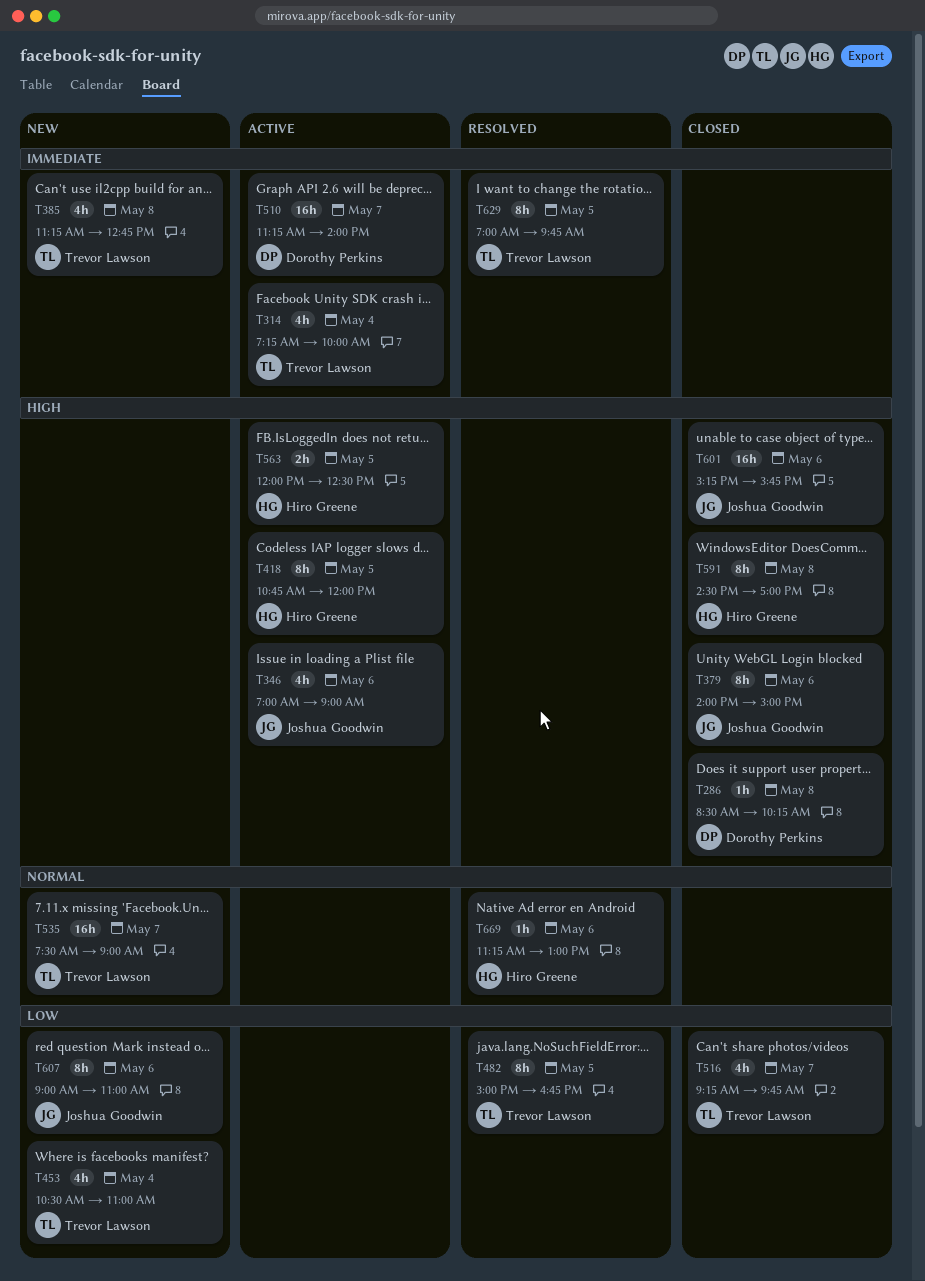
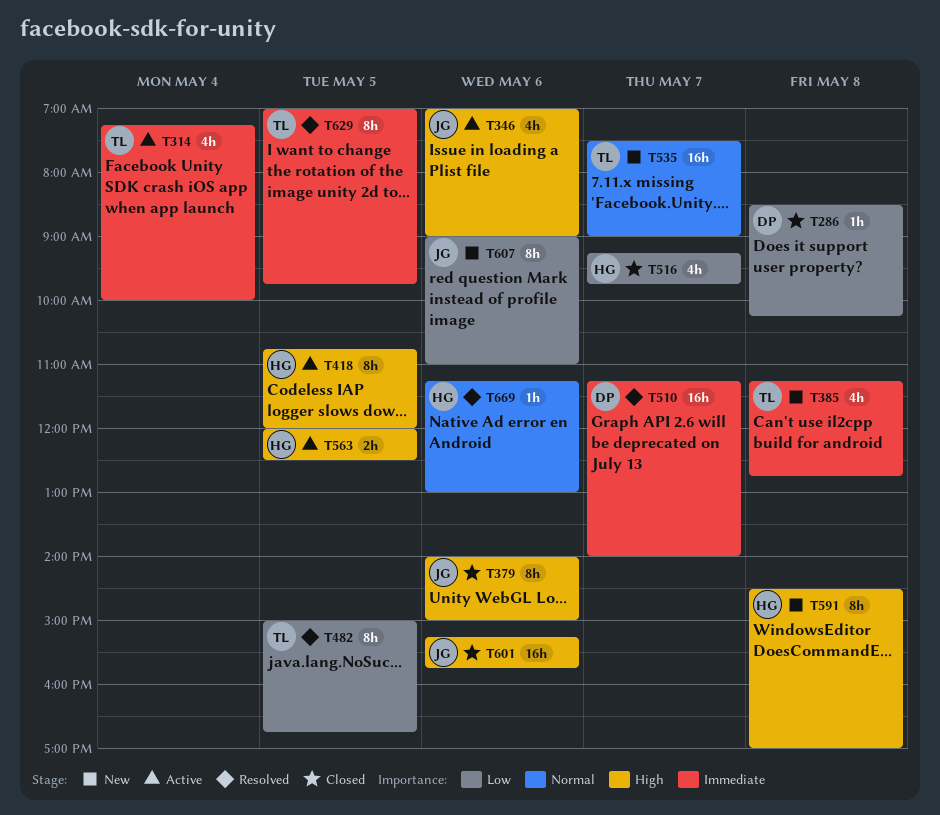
T286, priority: High -> Low
T453: present -> none
T510, status: Active -> Resolved
T516, owner: Trevor Lawson -> Hiro Greene
T591, status: Closed -> New

